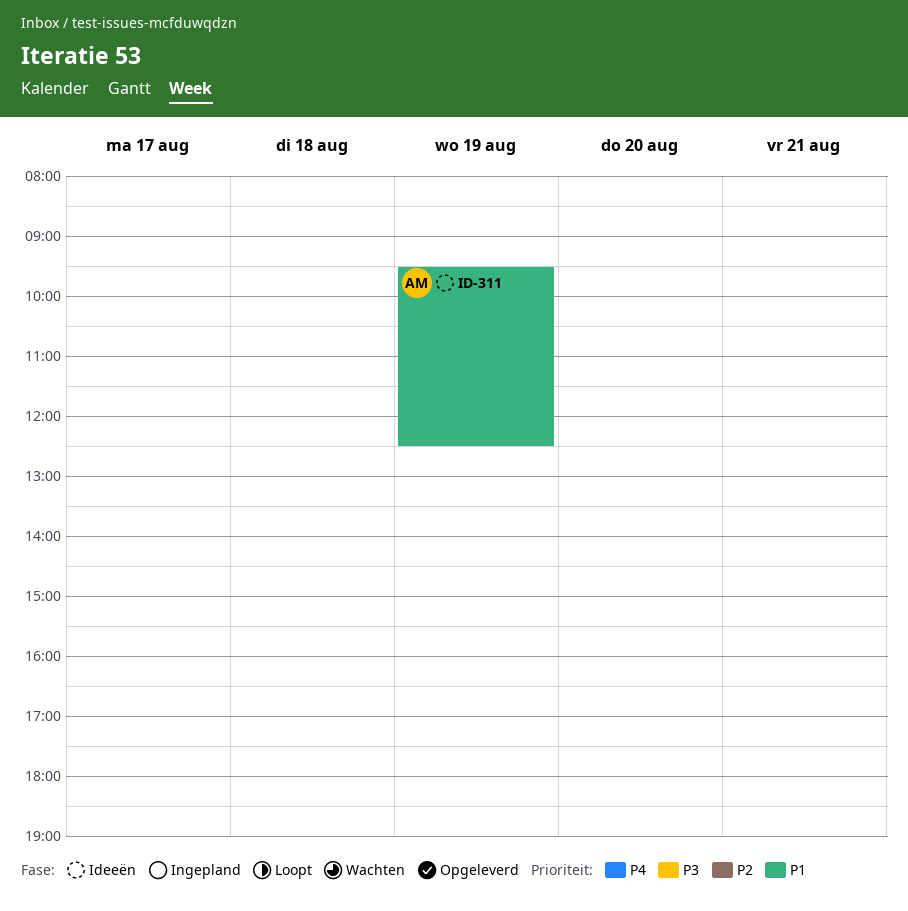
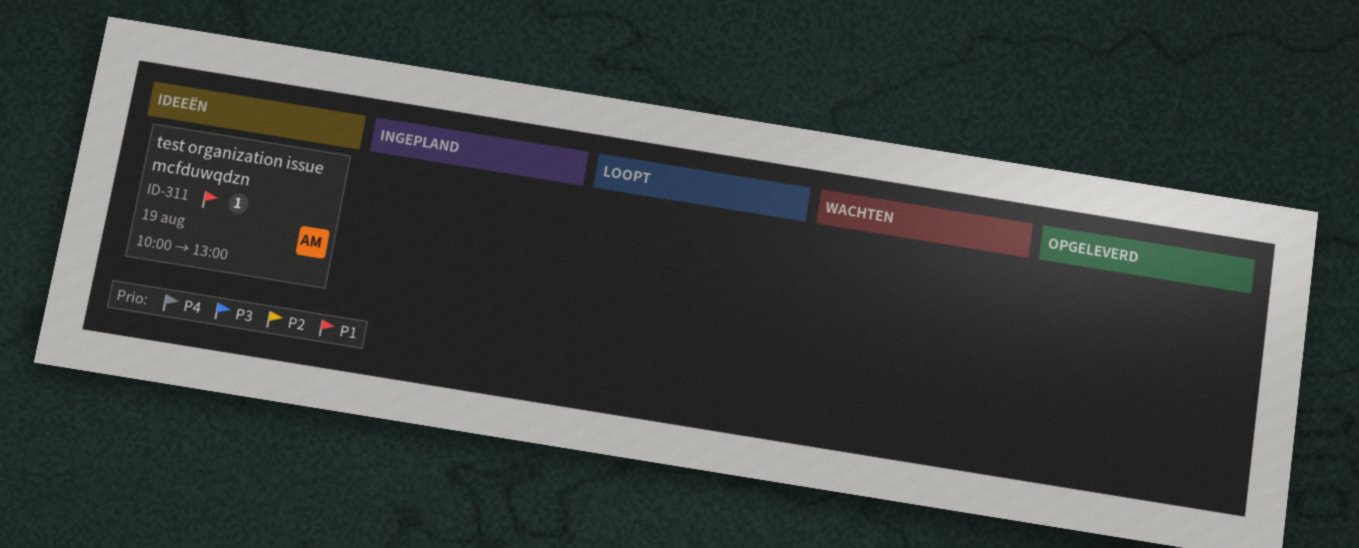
ID-311, begins: 09:30 -> 10:00
ID-311, ends: 12:30 -> 13:00

